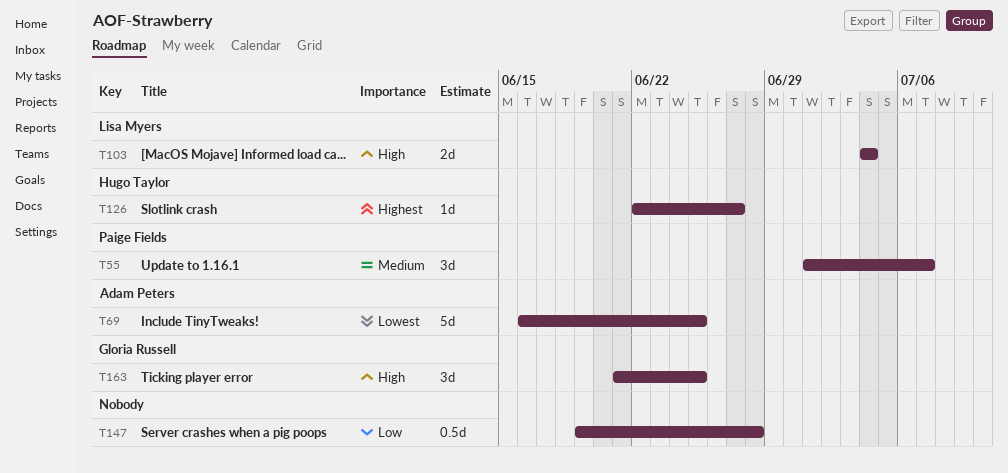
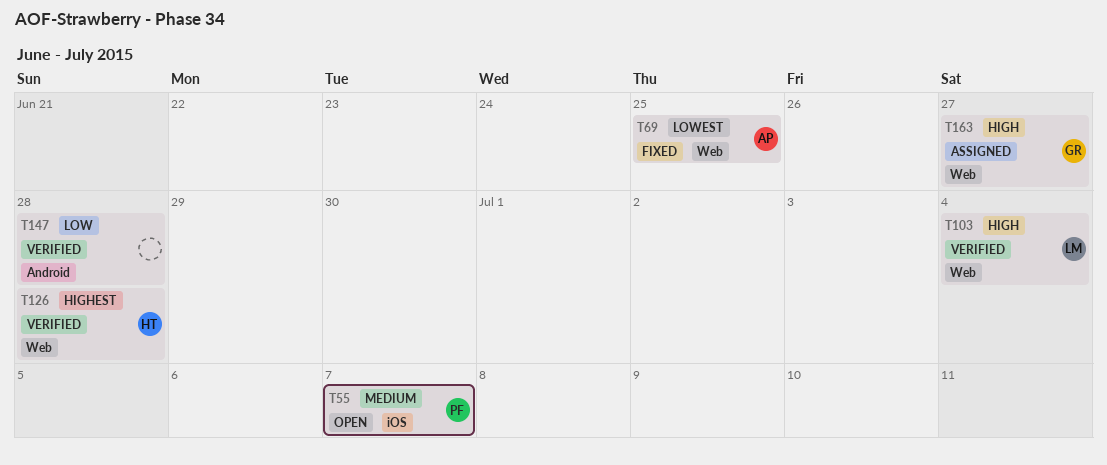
T126, due: Jun 27 -> Jun 28
T163, due: Jun 25 -> Jun 27

